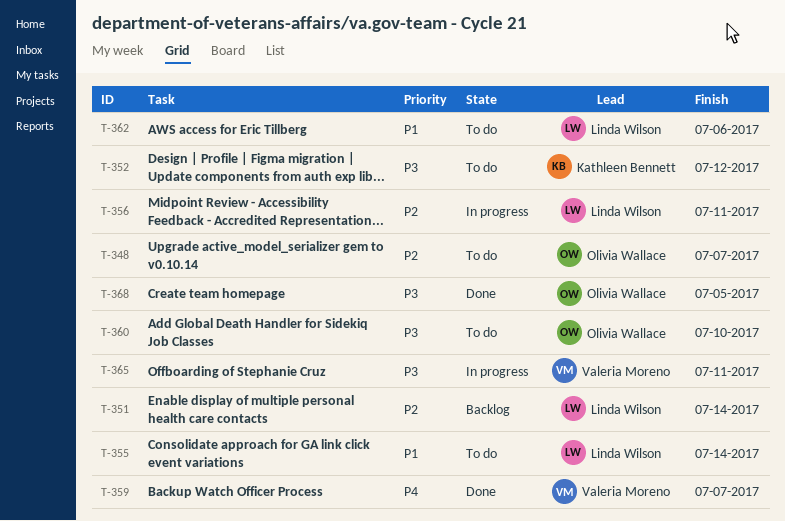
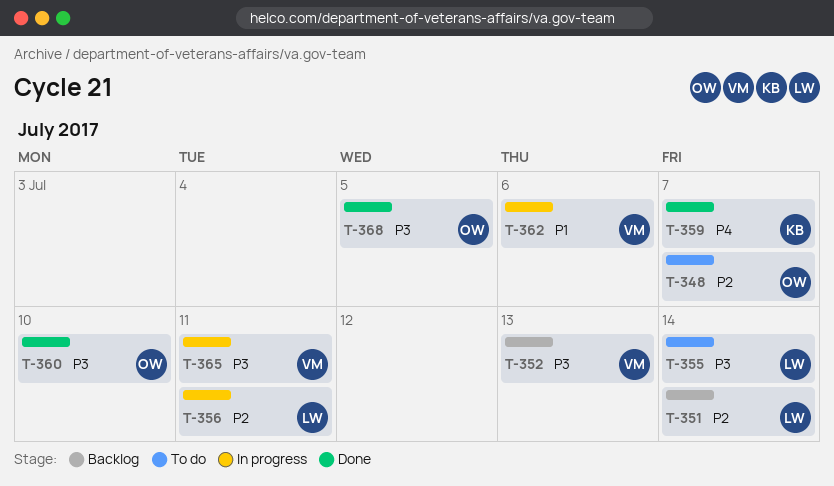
T-352, status: To do -> Backlog
T-352, owner: Kathleen Bennett -> Valeria Moreno
T-352, due: Jul 12 -> Jul 13
T-355, priority: P1 -> P3
T-359, owner: Valeria Moreno -> Kathleen Bennett
T-360, status: To do -> Done
T-362, status: To do -> In progress
T-362, owner: Linda Wilson -> Valeria Moreno

